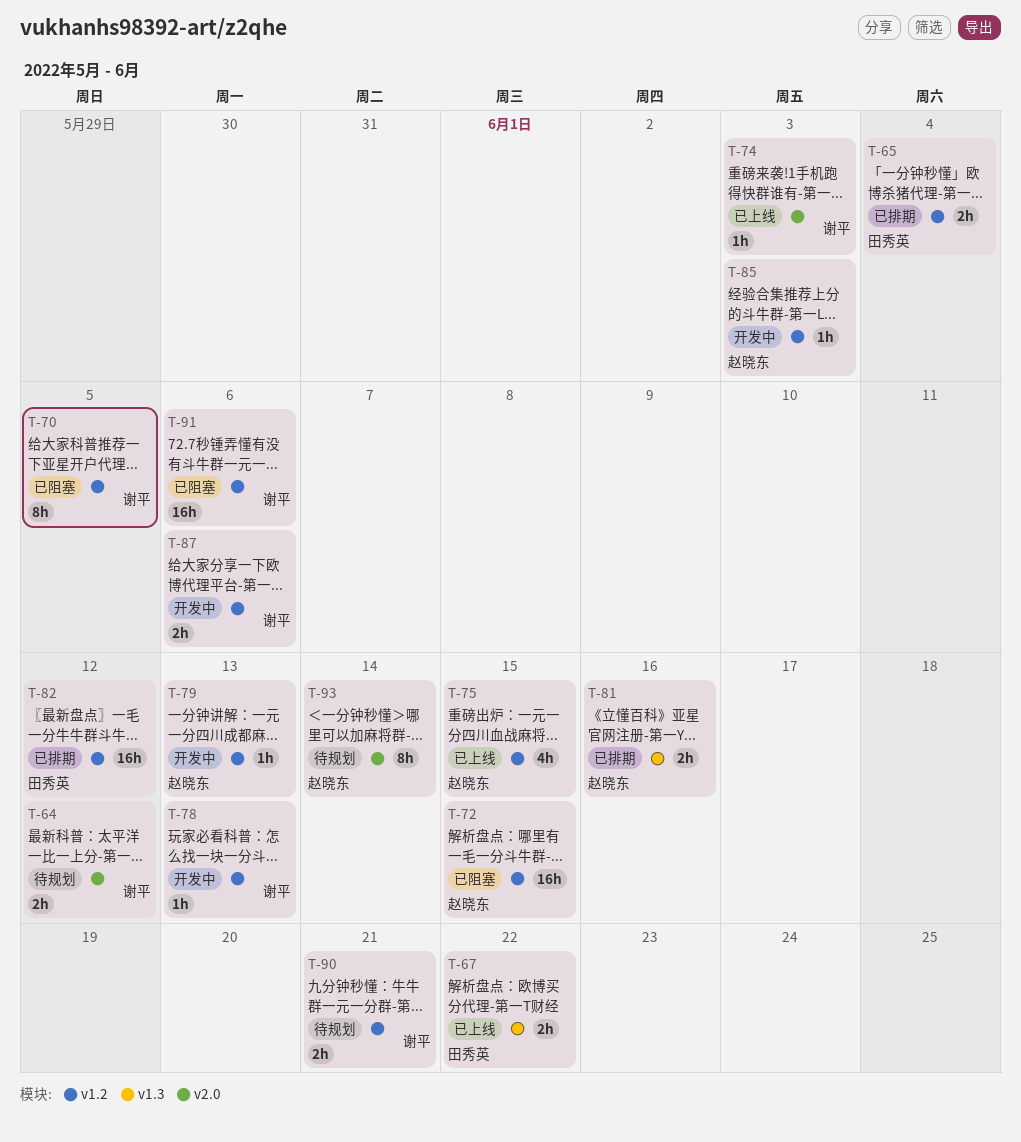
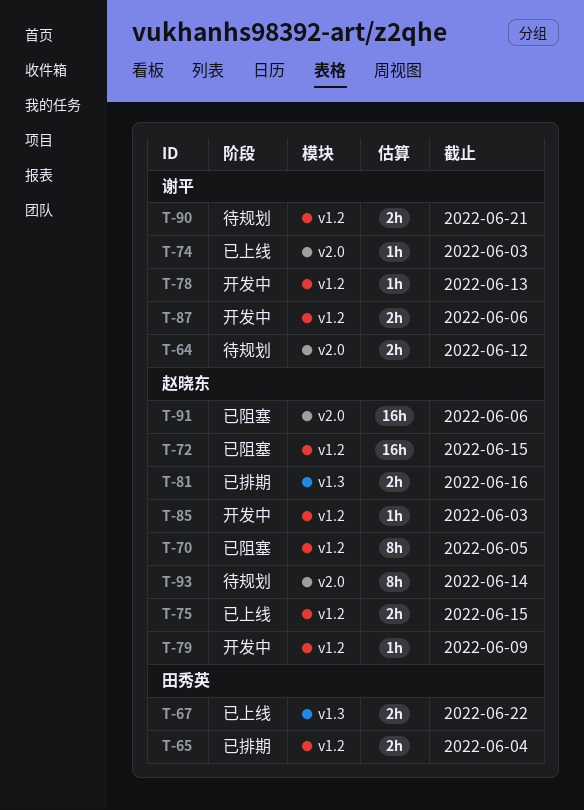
T-70, owner: 谢平 -> 赵晓东
T-75, estimate: 4h -> 2h
T-79, due: Jun 13 -> Jun 9
T-82: present -> none
T-91, owner: 谢平 -> 赵晓东
T-91, label: v1.2 -> v2.0

